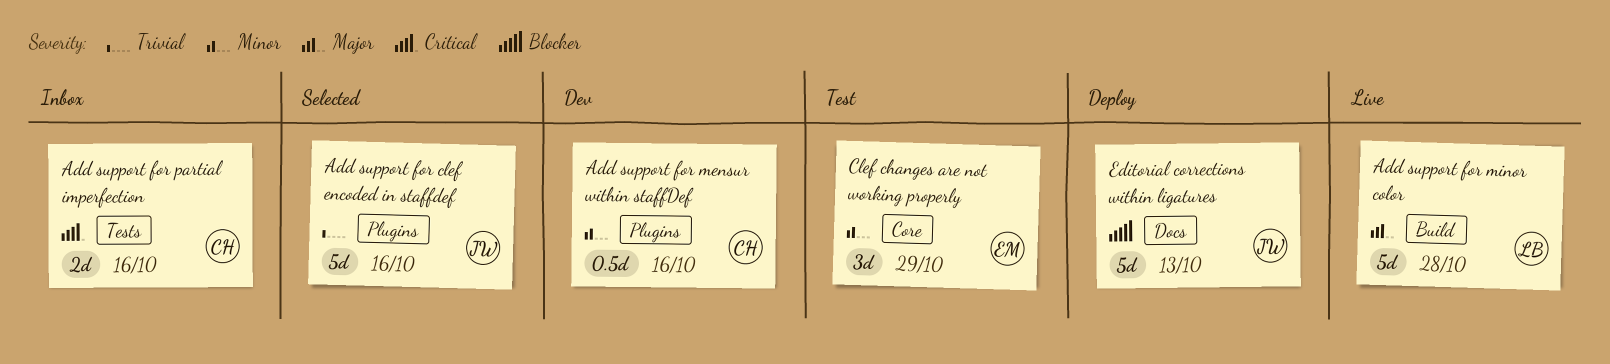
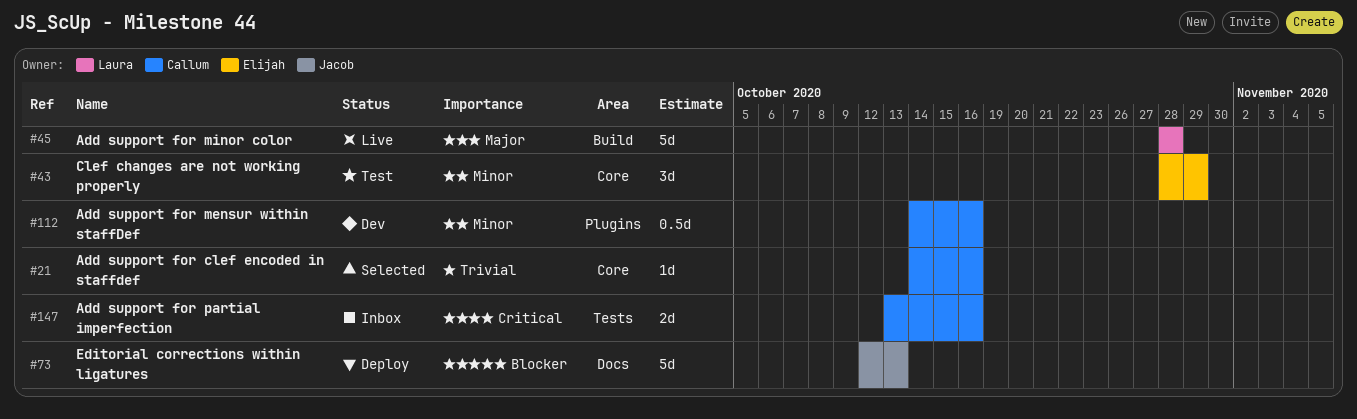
Add support for clef encoded in staffdef, owner: Jacob -> Callum
Add support for clef encoded in staffdef, label: Plugins -> Core
Add support for clef encoded in staffdef, estimate: 5d -> 1d

